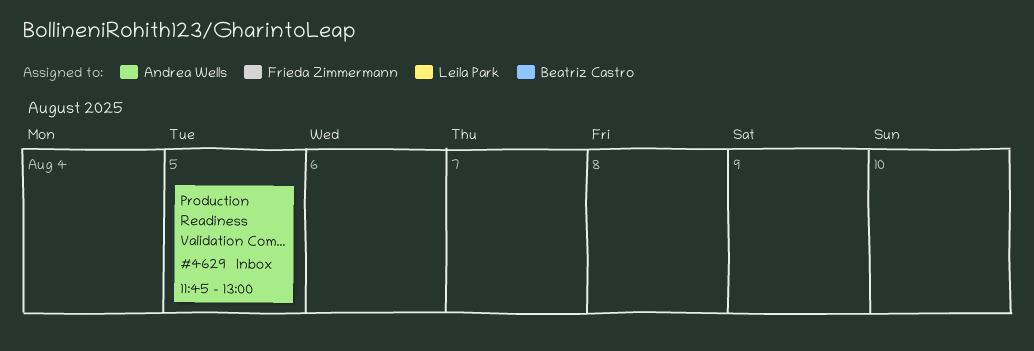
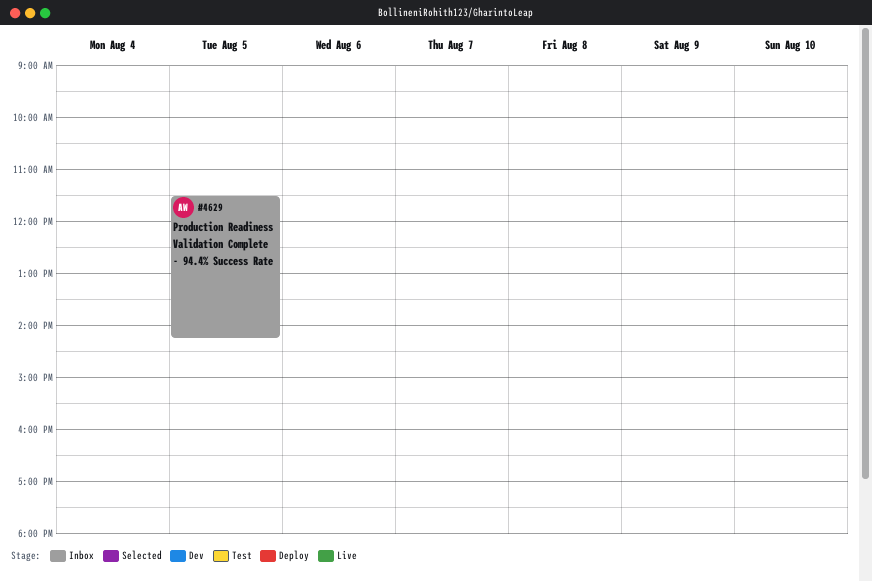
#4629, begins: 11:45 -> 11:30
#4629, ends: 13:00 -> 14:15

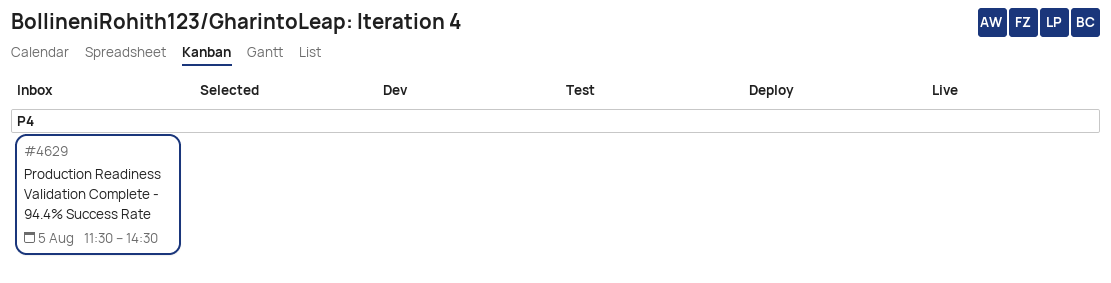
#4629, ends: 14:15 -> 14:30

